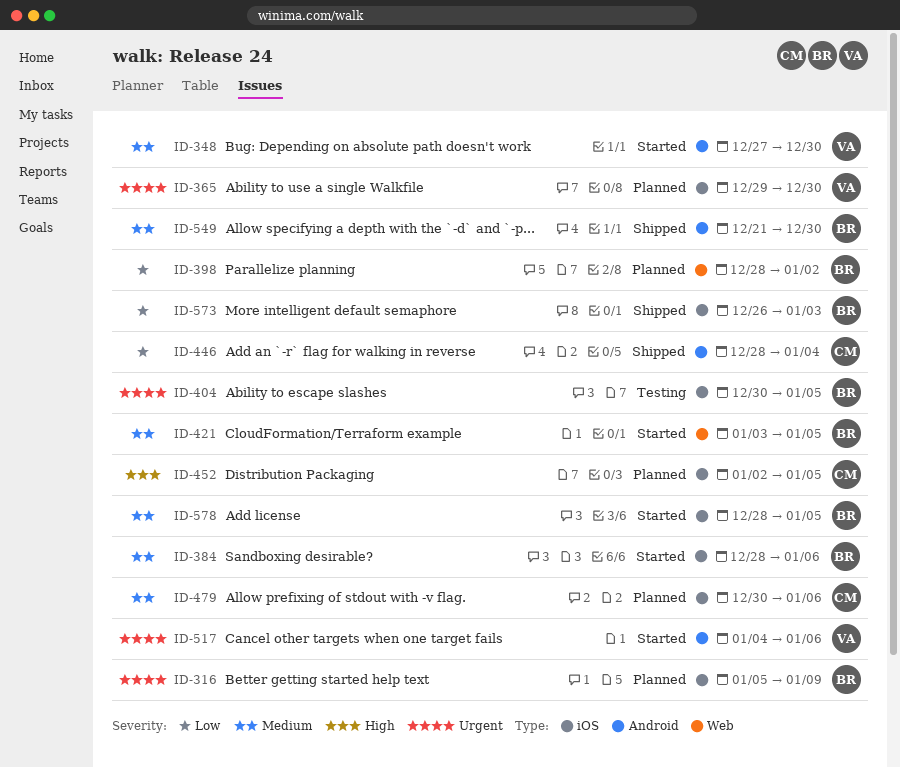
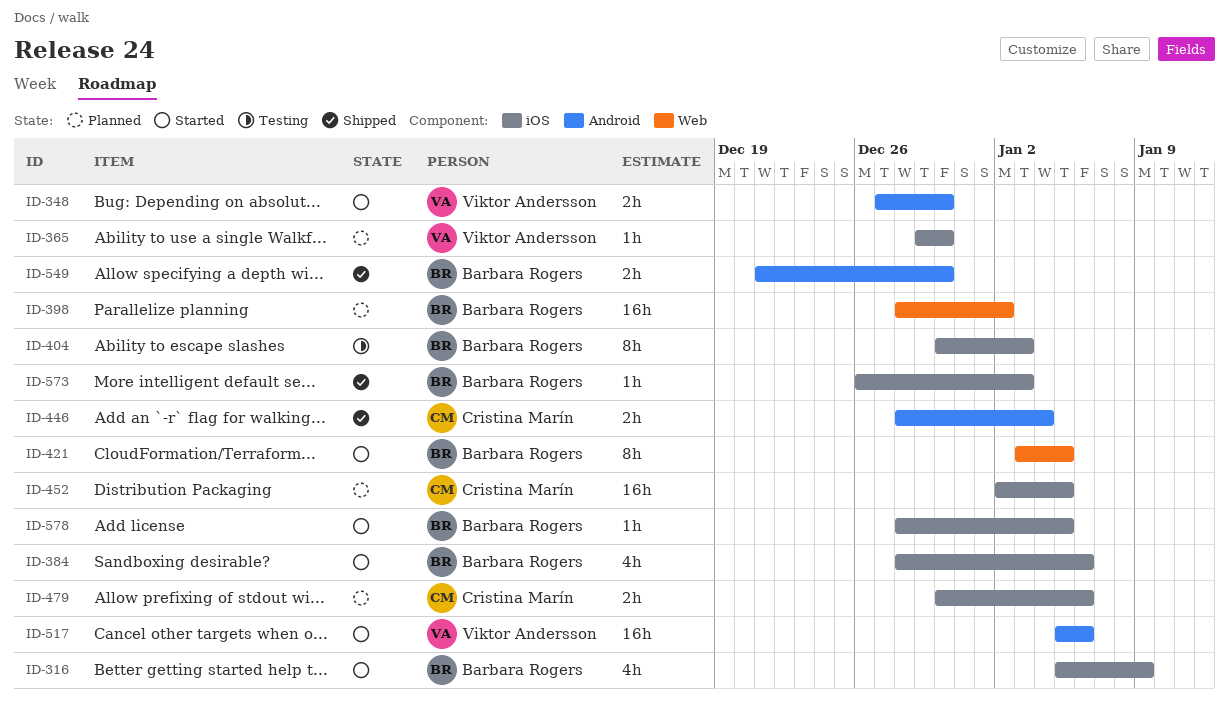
ID-316, status: Planned -> Started
ID-404, due: Jan 5 -> Jan 3
ID-517, start: Jan 4 -> Jan 5

